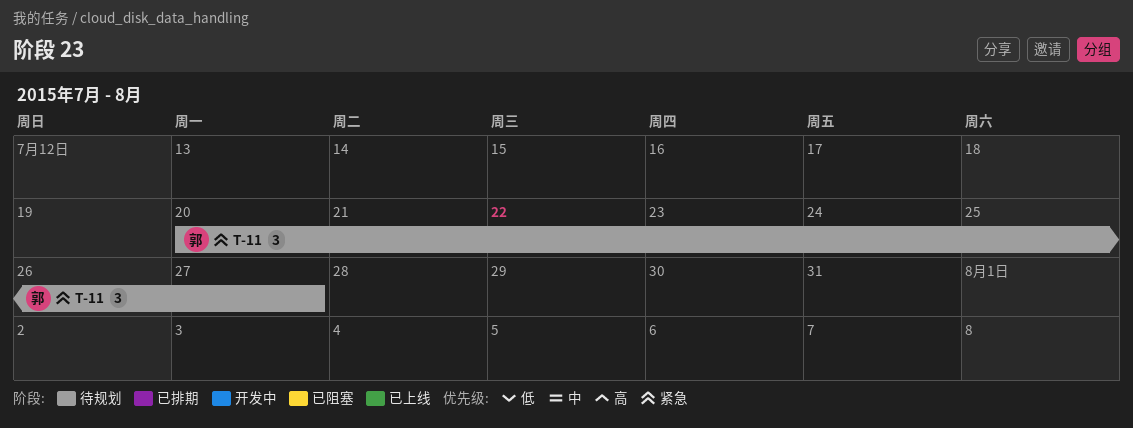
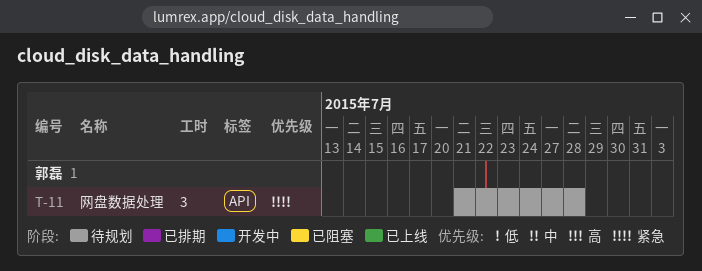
T-11, start: Jul 20 -> Jul 21
T-11, due: Jul 27 -> Jul 28

